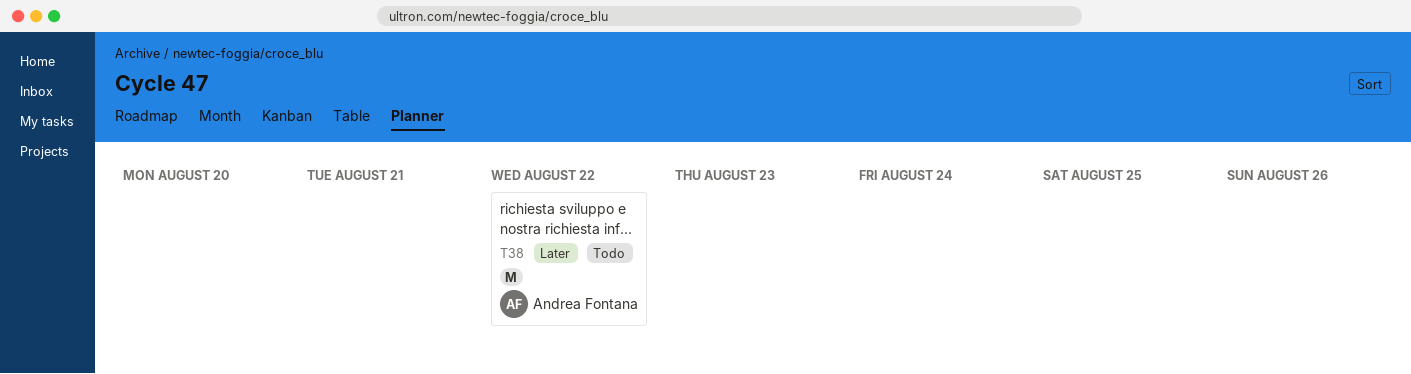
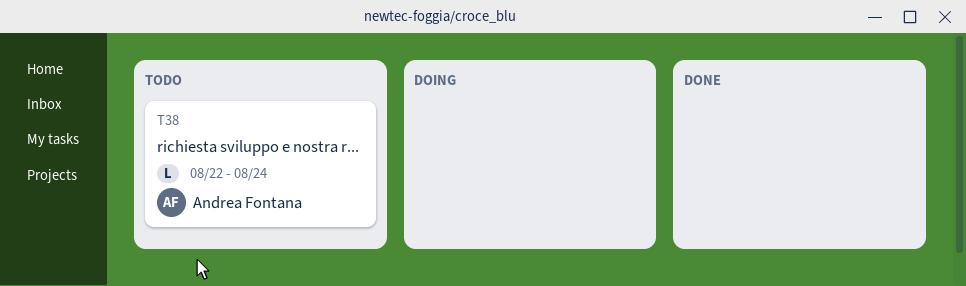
T38, estimate: M -> L
T38, due: Aug 22 -> Aug 24

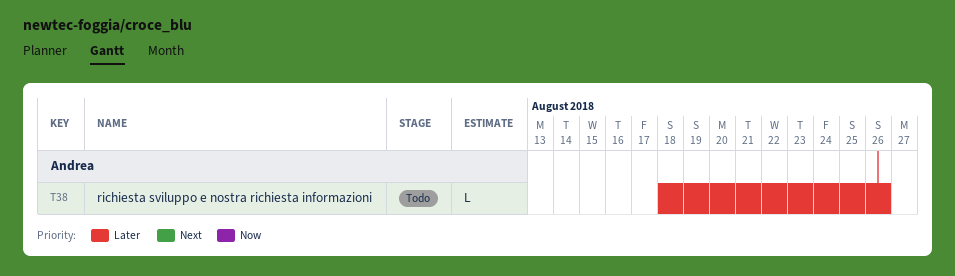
T38, start: Aug 22 -> Aug 18
T38, due: Aug 24 -> Aug 26

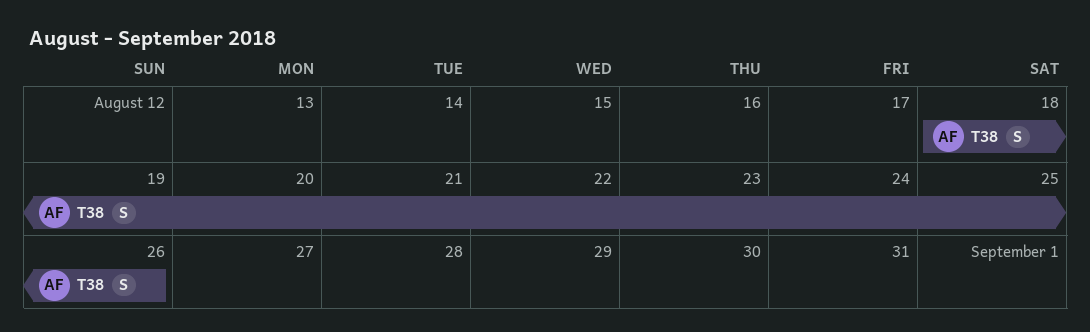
T38, estimate: L -> S

